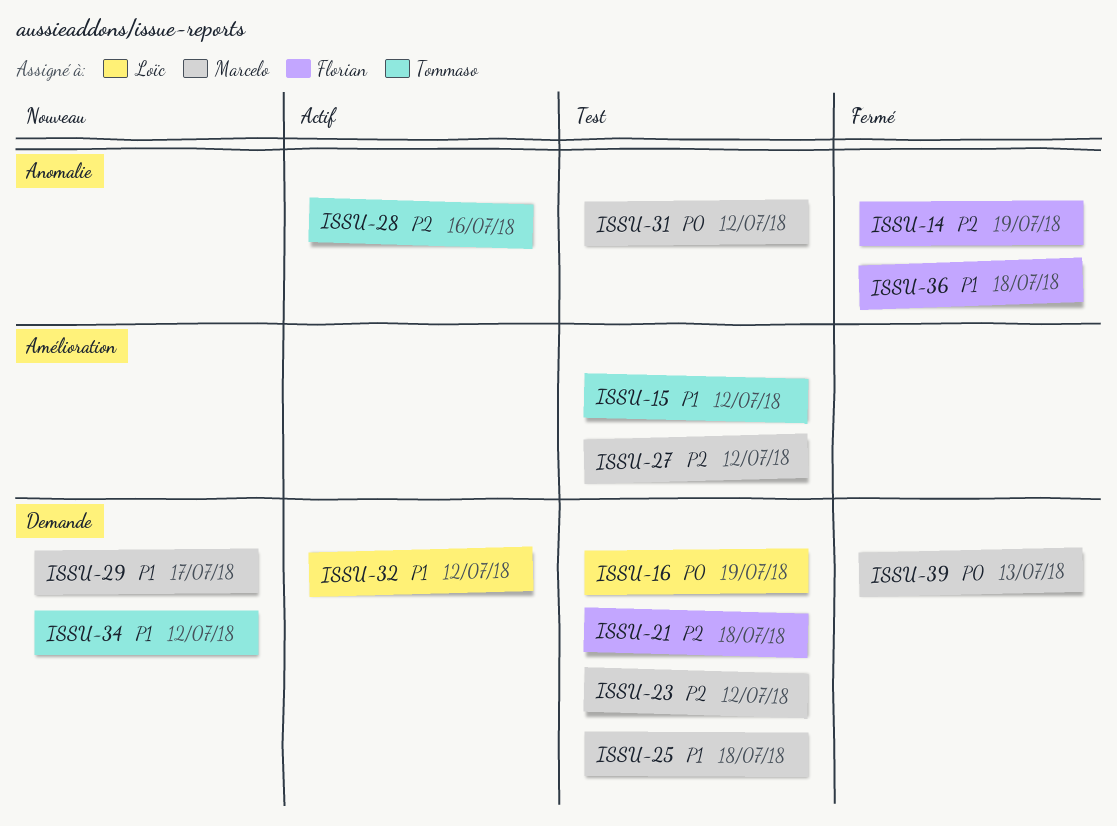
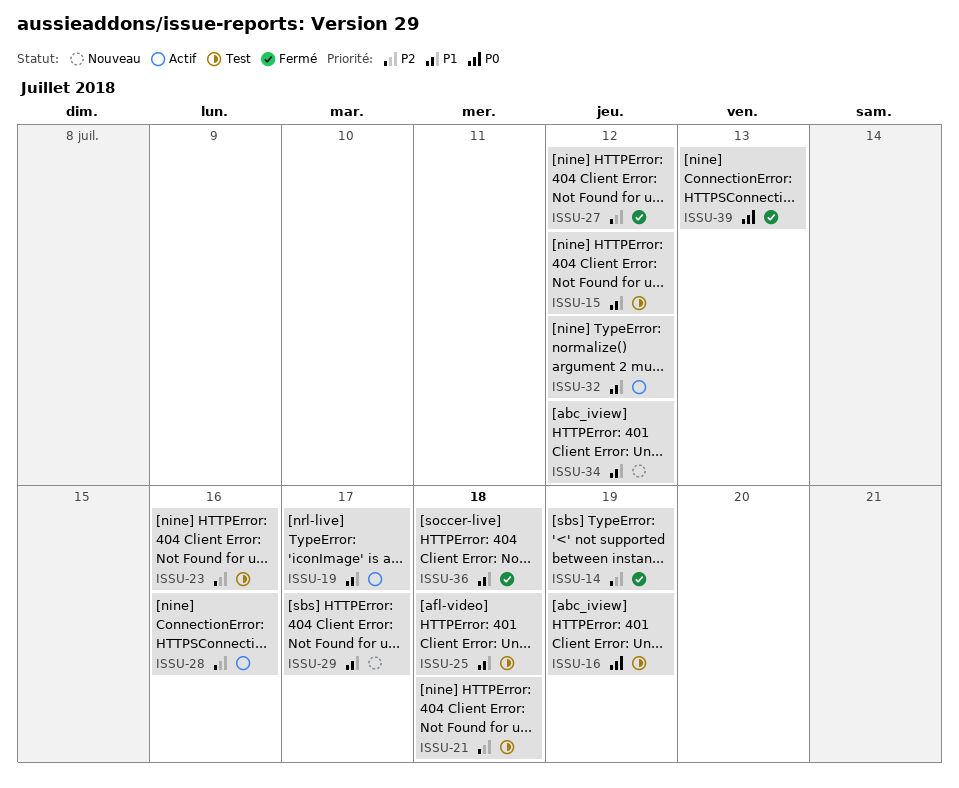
ISSU-19: none -> present
ISSU-23, due: Jul 12 -> Jul 16
ISSU-27, status: Test -> Fermé
ISSU-31: present -> none

